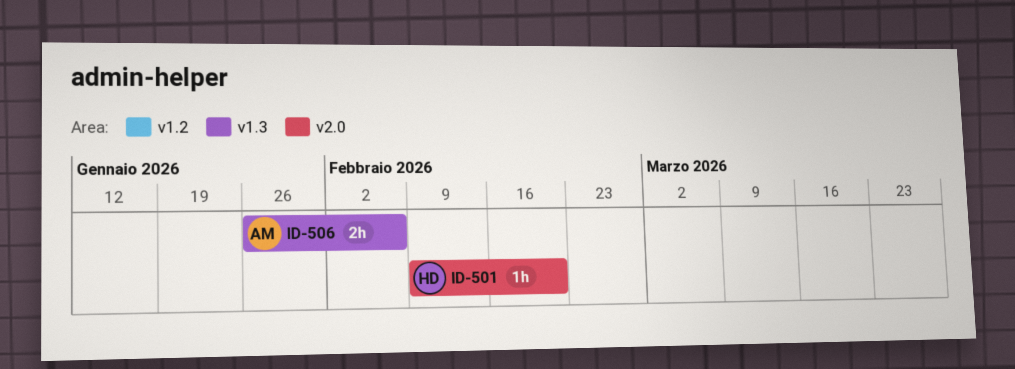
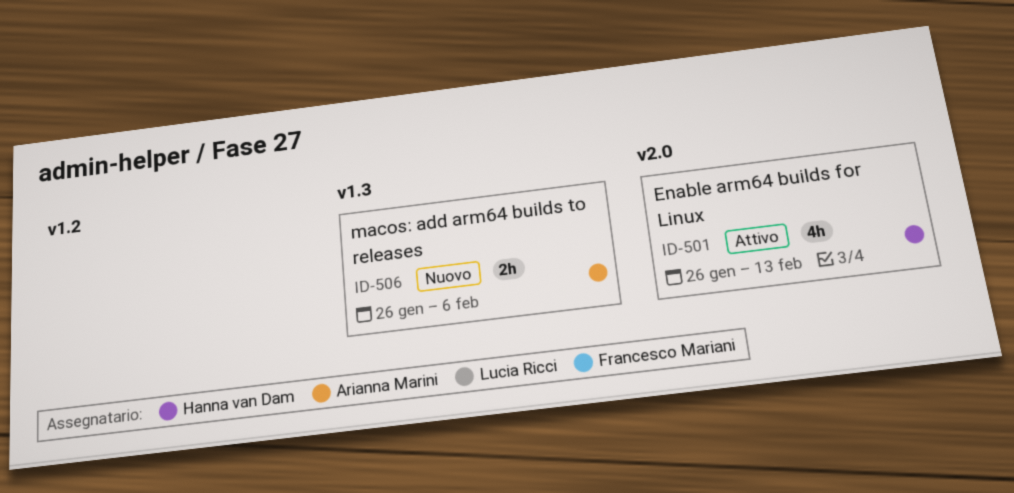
ID-501, estimate: 1h -> 4h
ID-501, start: Feb 9 -> Jan 26
ID-501, due: Feb 20 -> Feb 13

